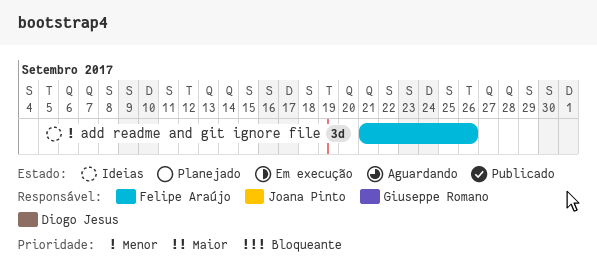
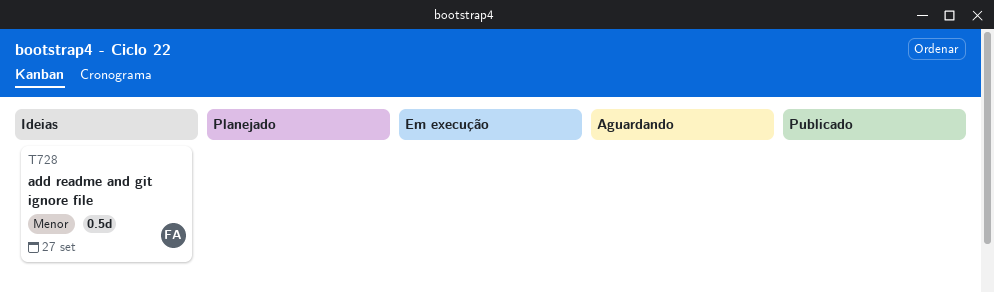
add readme and git ignore file, estimate: 3d -> 0.5d
add readme and git ignore file, due: Sep 26 -> Sep 27

